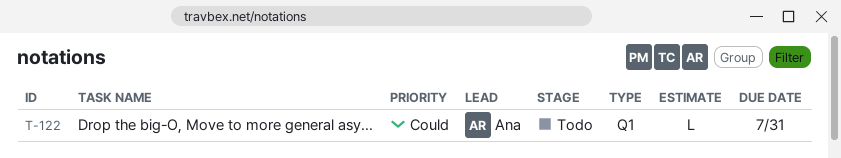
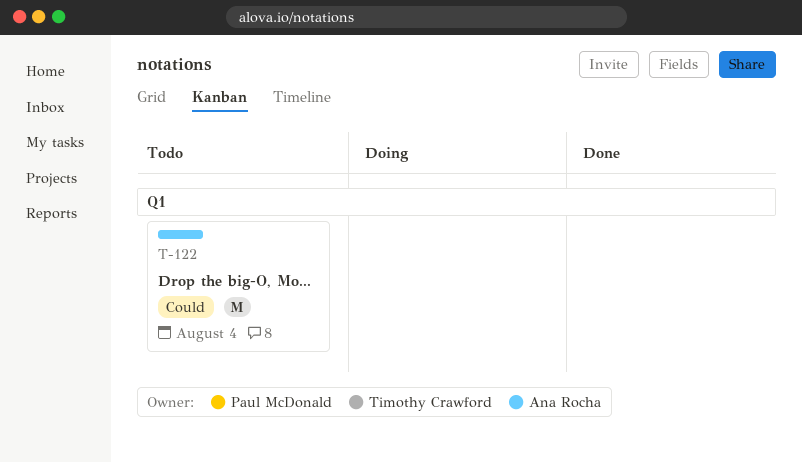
T-122, estimate: L -> M
T-122, due: Jul 31 -> Aug 4

